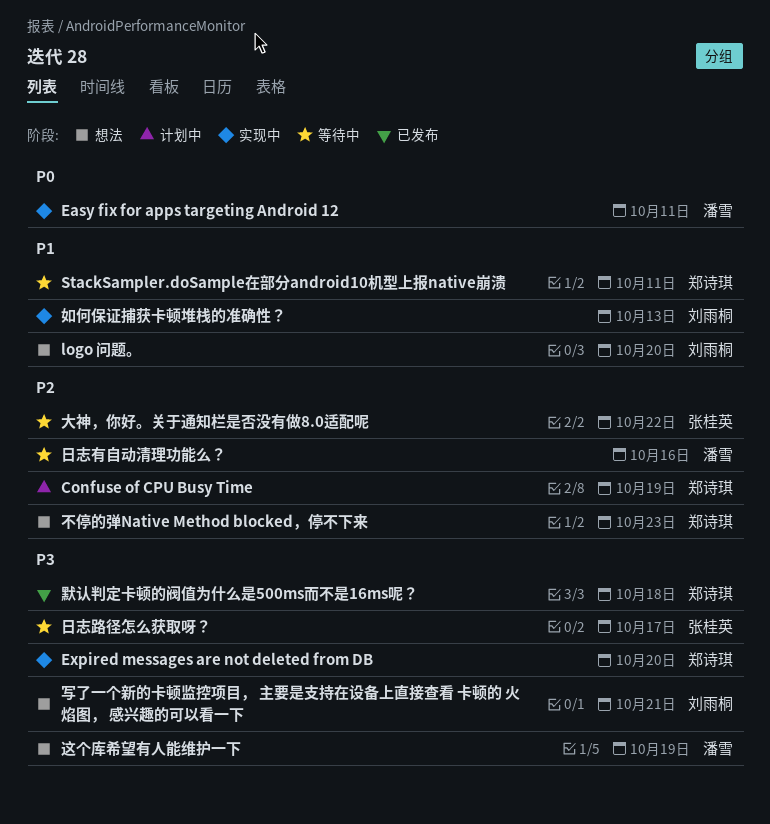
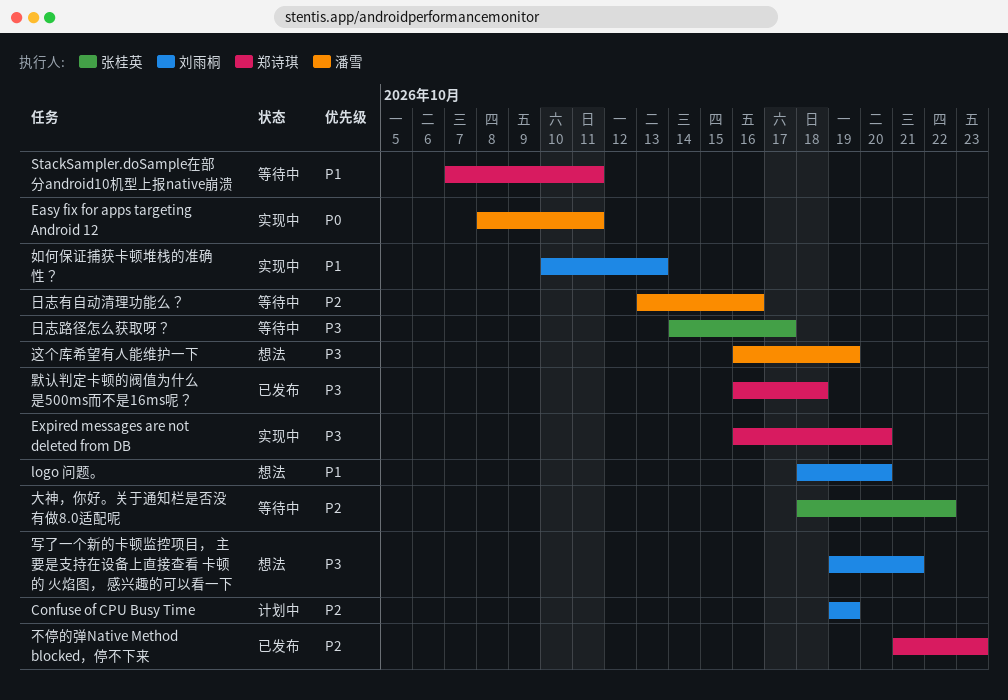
Confuse of CPU Busy Time, owner: 郑诗琪 -> 刘雨桐
不停的弹Native Method blocked，停不下来, status: 想法 -> 已发布

